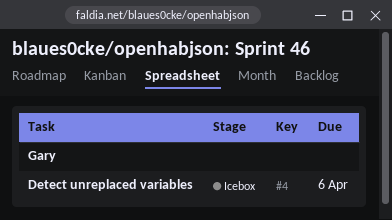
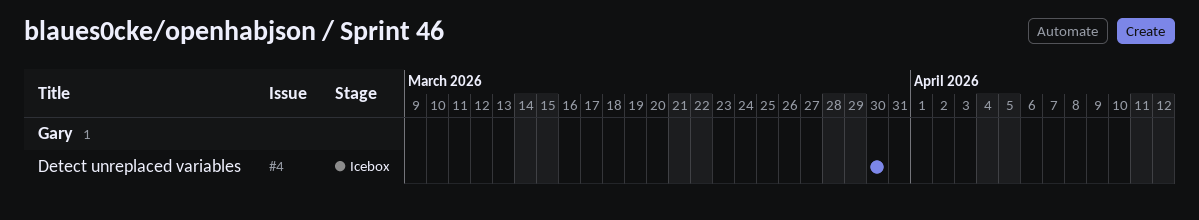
#4, due: Apr 6 -> Mar 30

